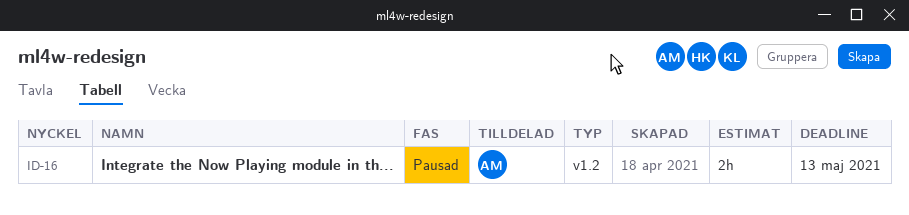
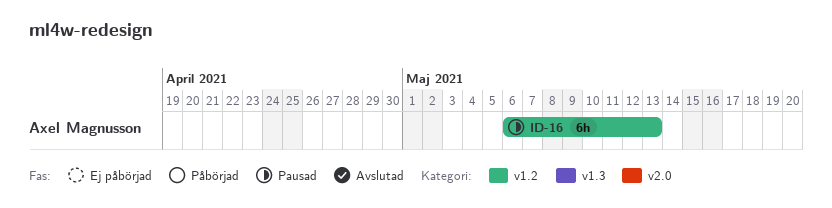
ID-16, estimate: 2h -> 6h

